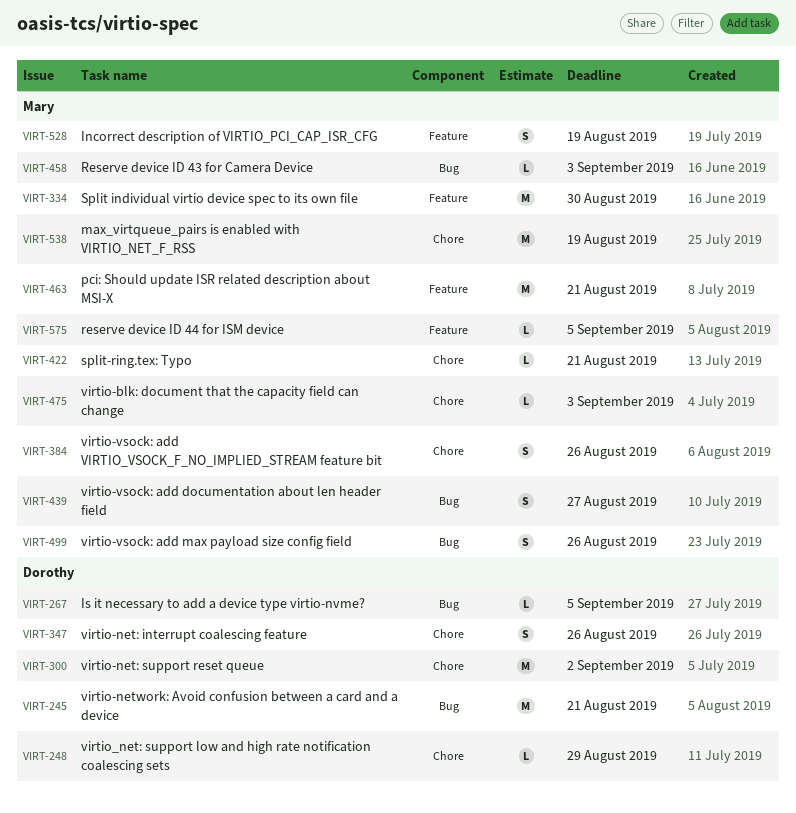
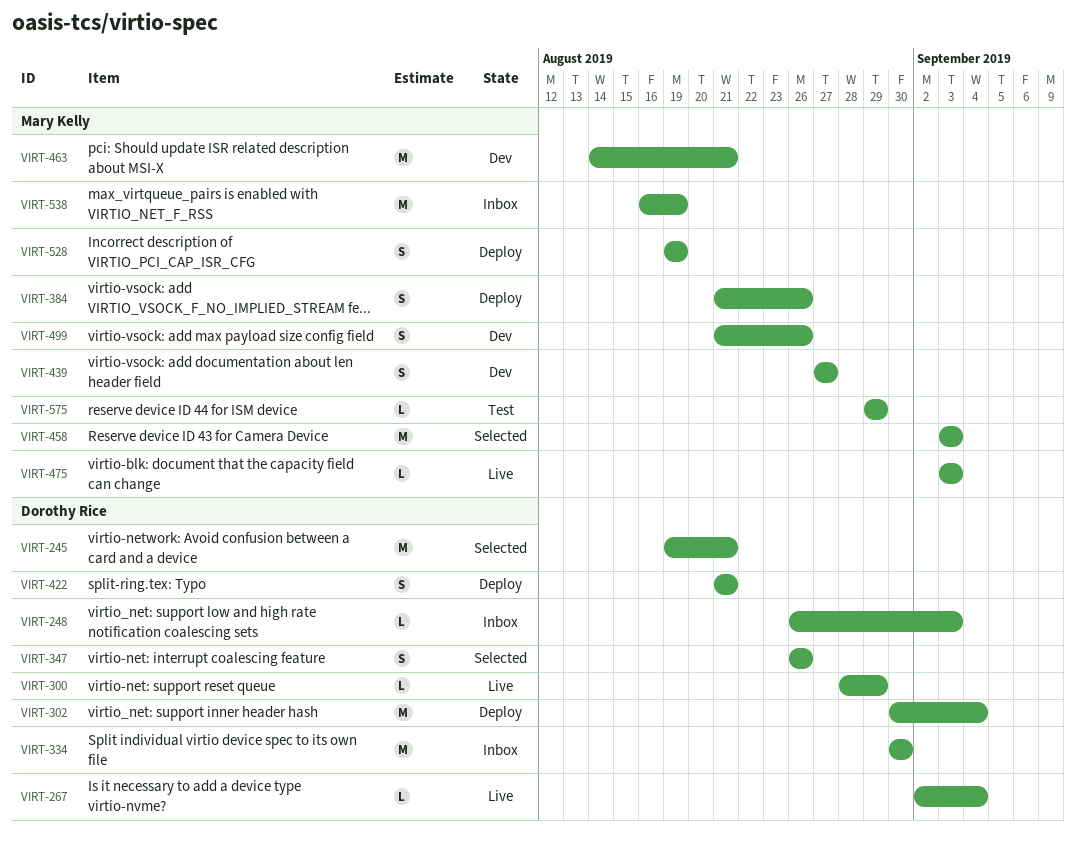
VIRT-248, due: Aug 29 -> Sep 3
VIRT-267, due: Sep 5 -> Sep 4
VIRT-300, estimate: M -> L
VIRT-300, due: Sep 2 -> Aug 29
VIRT-302: none -> present
VIRT-334, owner: Mary Kelly -> Dorothy Rice
VIRT-422, owner: Mary Kelly -> Dorothy Rice
VIRT-422, estimate: L -> S
VIRT-458, estimate: L -> M
VIRT-575, due: Sep 5 -> Aug 29

